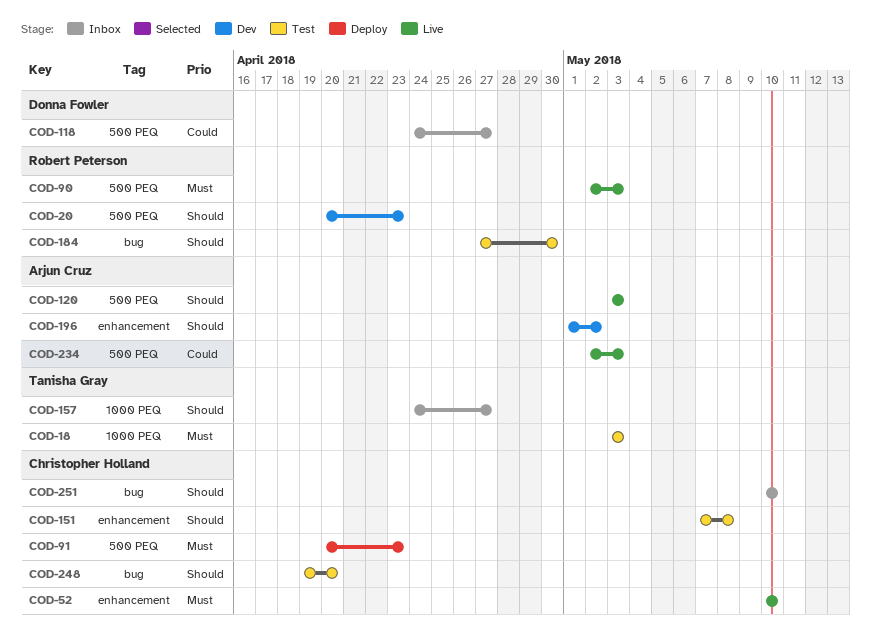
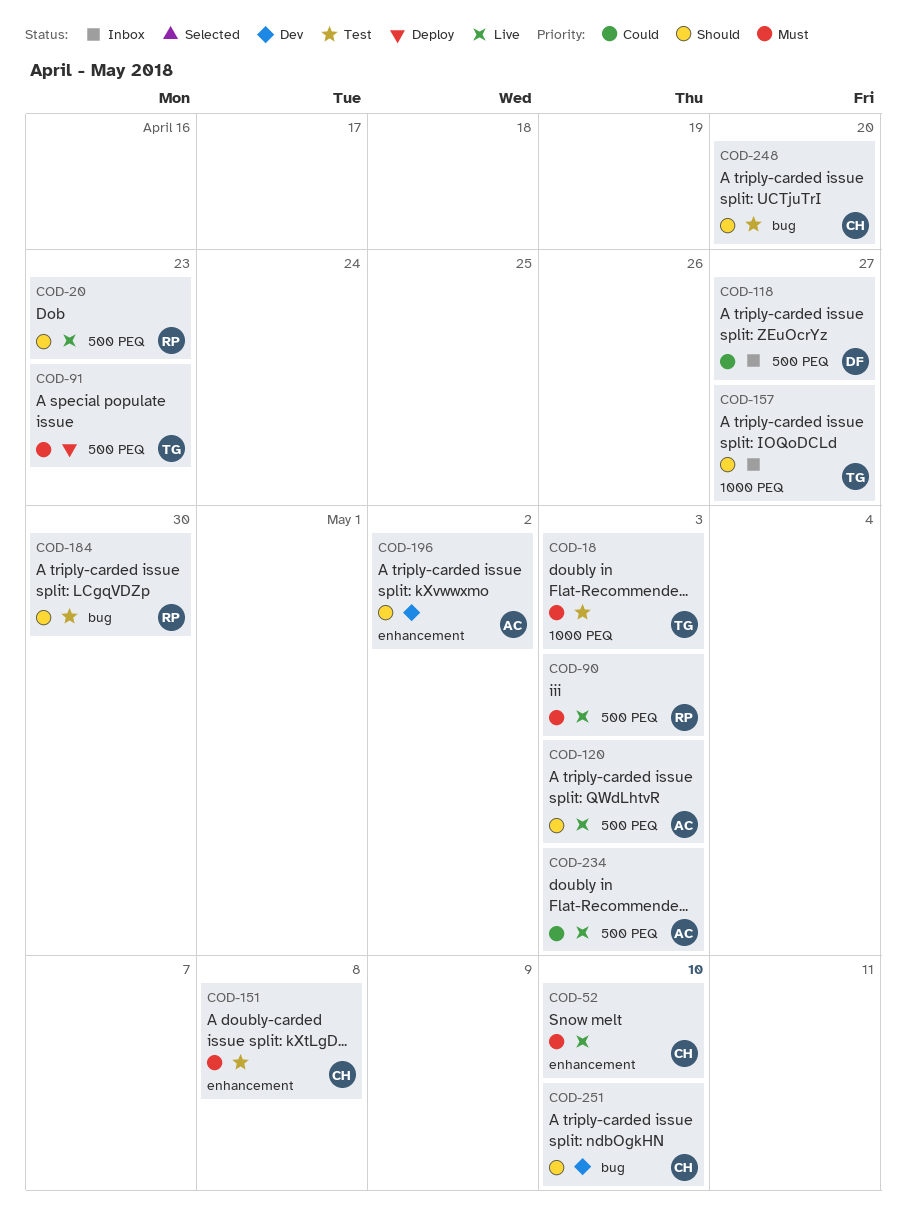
COD-20, status: Dev -> Live
COD-91, owner: Christopher Holland -> Tanisha Gray
COD-151, priority: Should -> Must
COD-251, status: Inbox -> Dev

